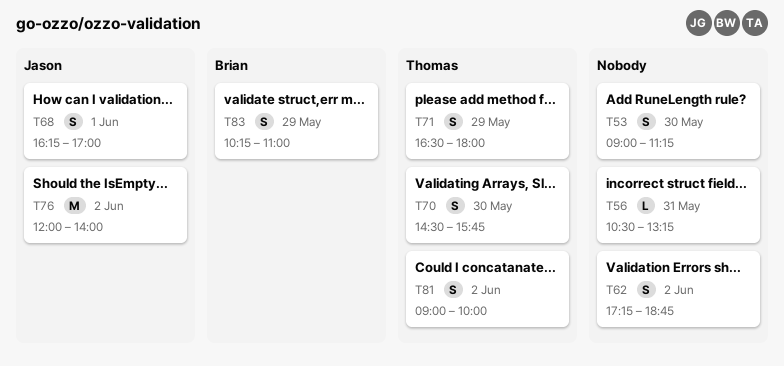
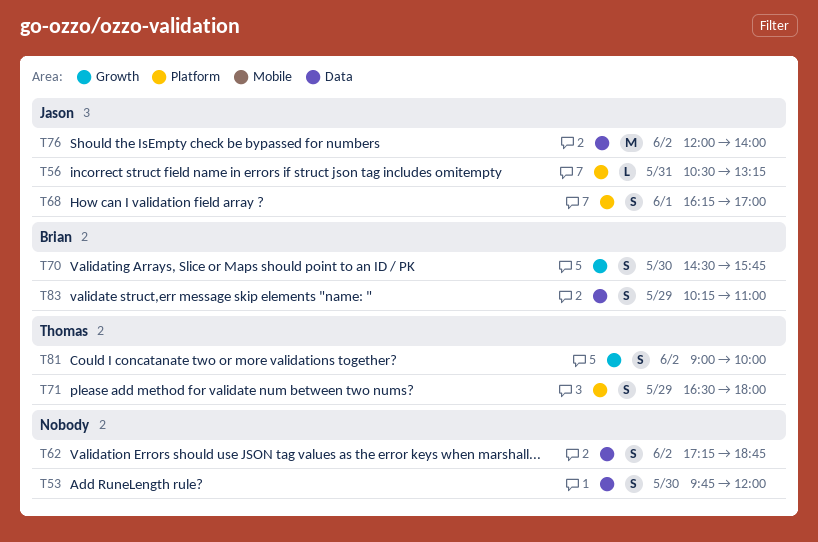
T53, begins: 09:00 -> 09:45
T53, ends: 11:15 -> 12:00
T56, owner: none -> Jason
T70, owner: Thomas -> Brian

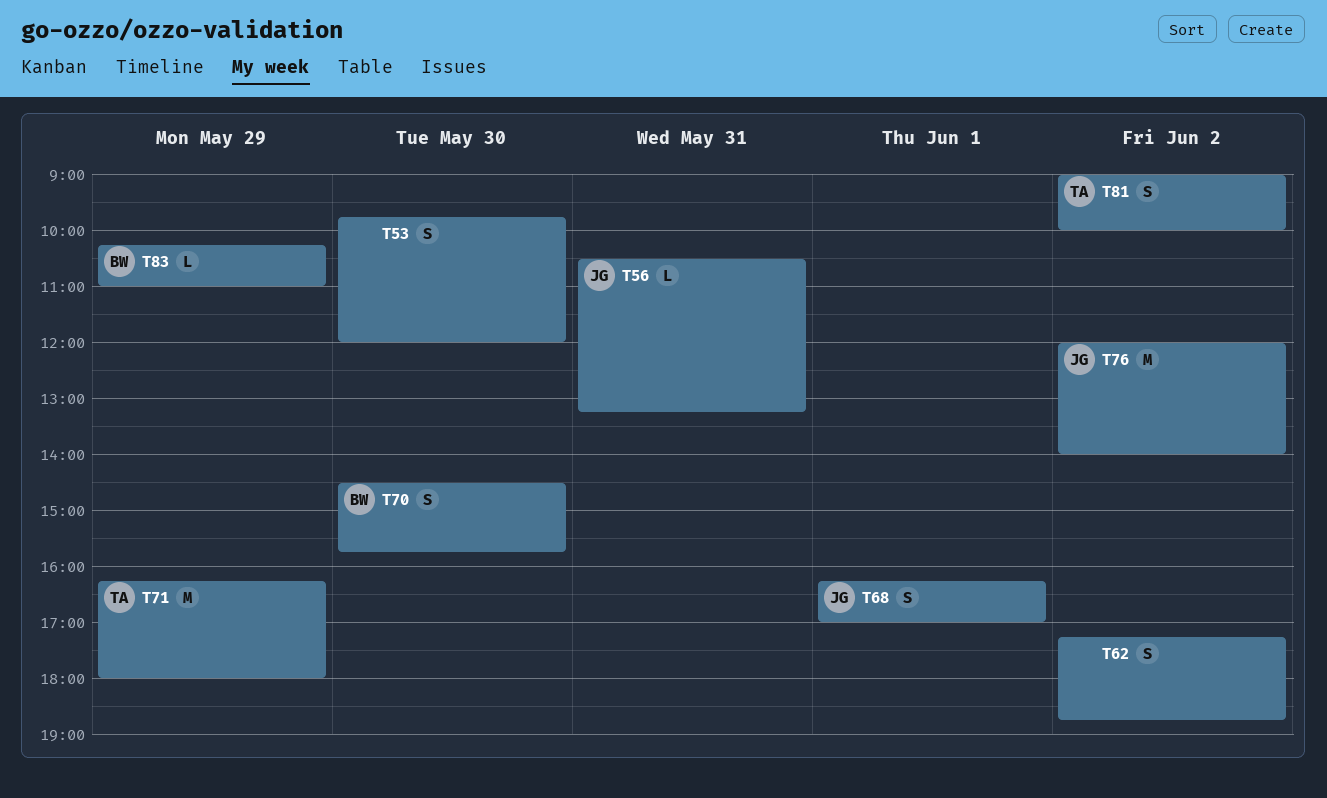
T71, estimate: S -> M
T71, begins: 16:30 -> 16:15
T83, estimate: S -> L

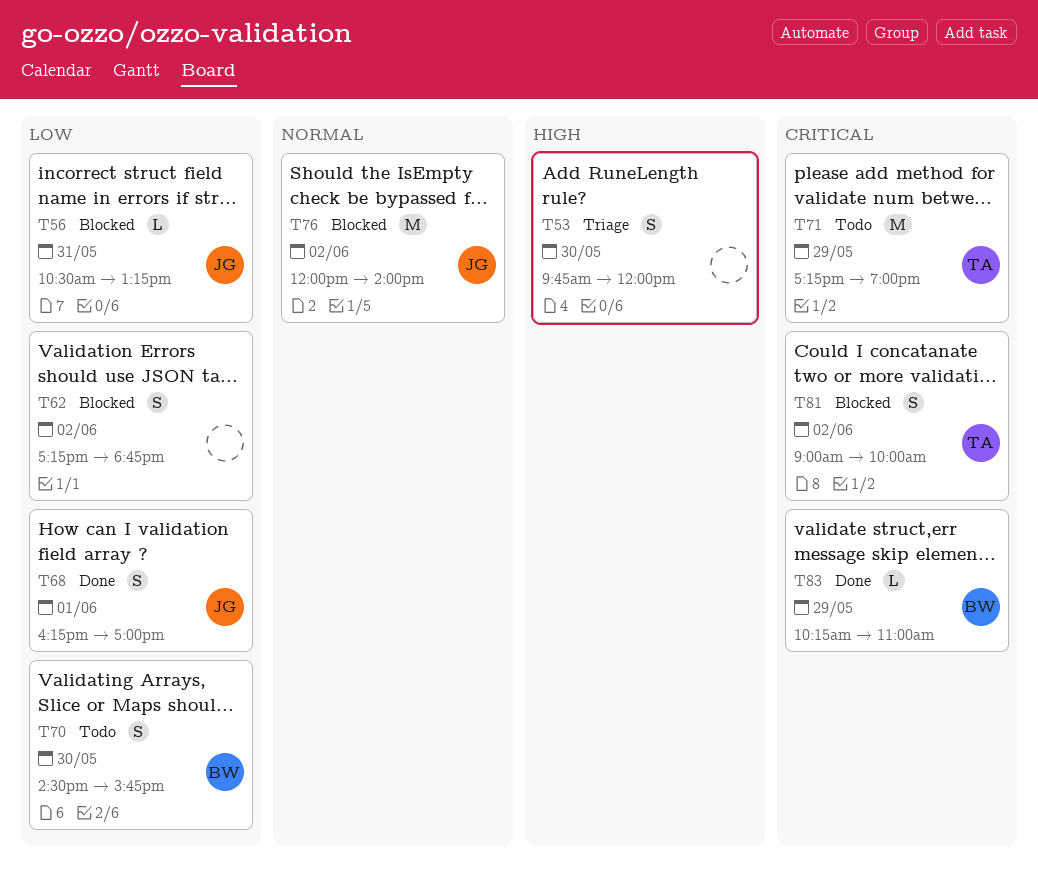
T71, begins: 16:15 -> 17:15
T71, ends: 18:00 -> 19:00

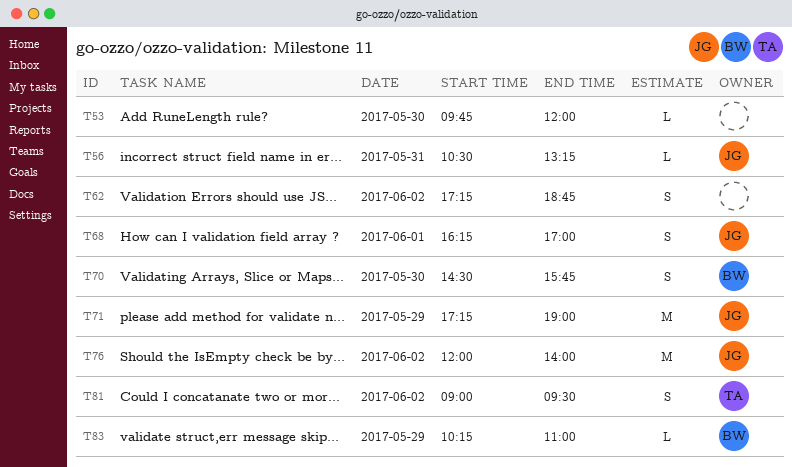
T53, estimate: S -> L
T71, owner: TA -> JG
T81, ends: 10:00 -> 09:30

